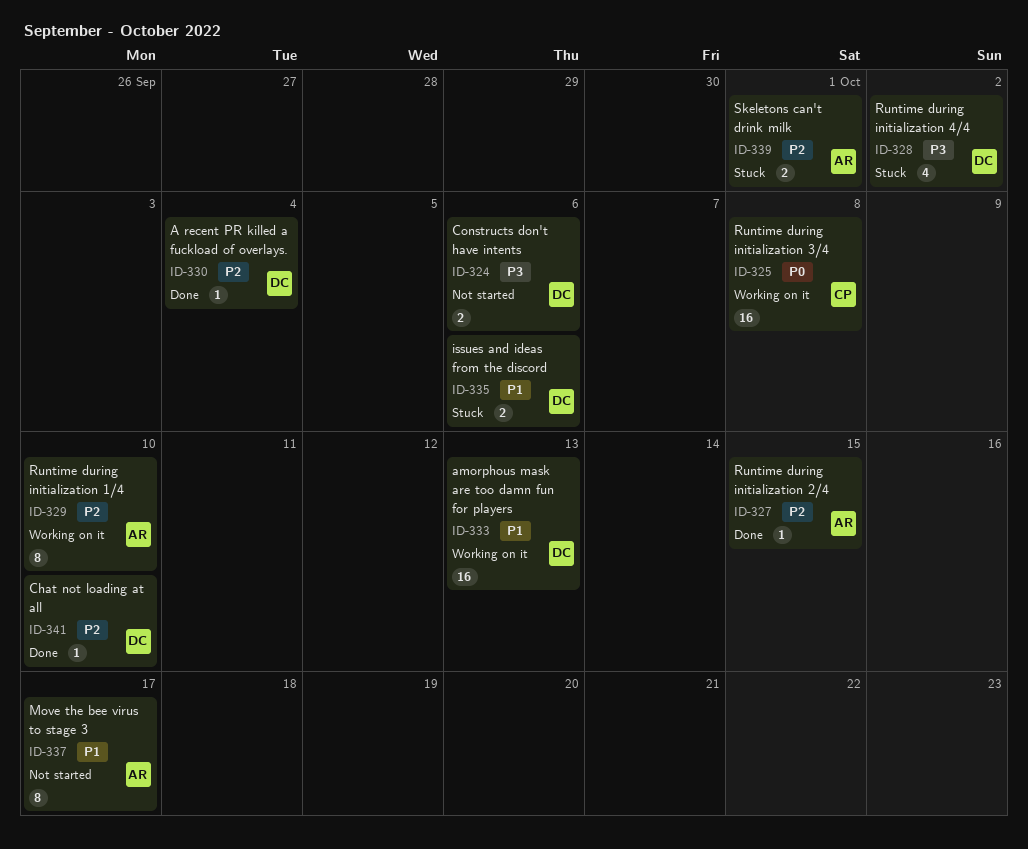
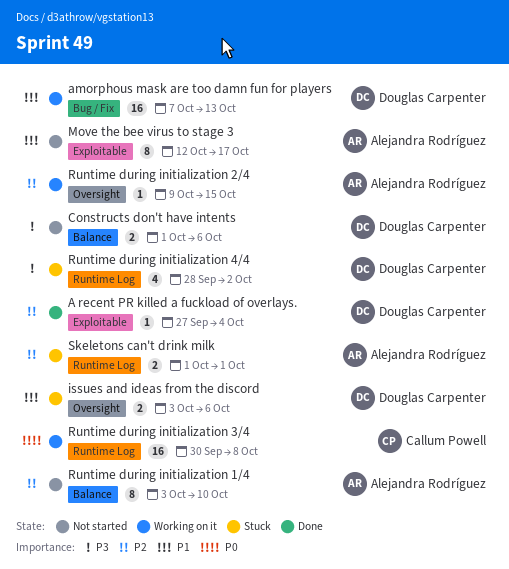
Chat not loading at all: present -> none
Runtime during initialization 1/4, status: Working on it -> Not started
Runtime during initialization 2/4, status: Done -> Working on it

